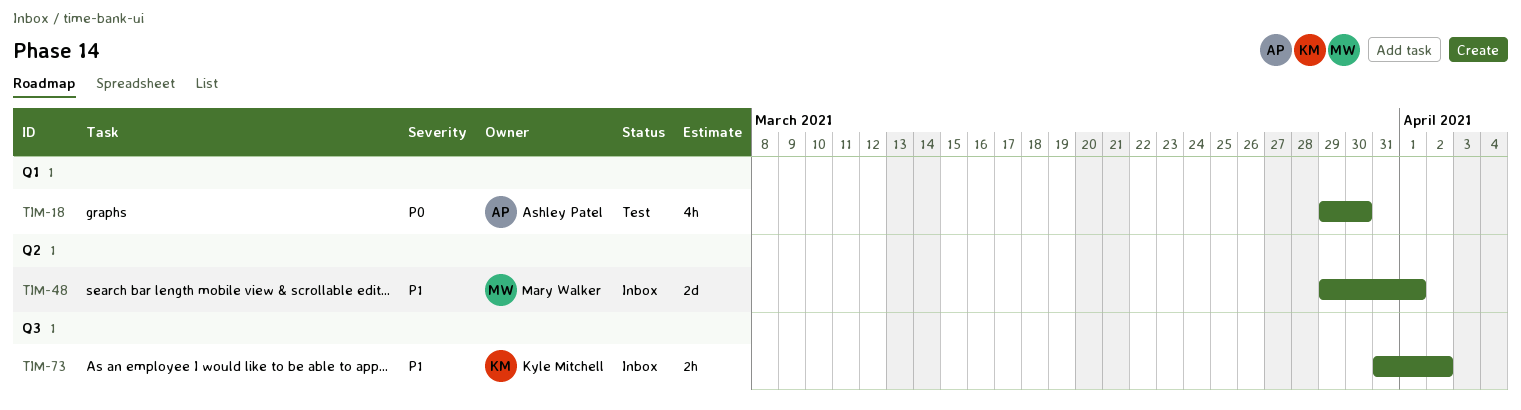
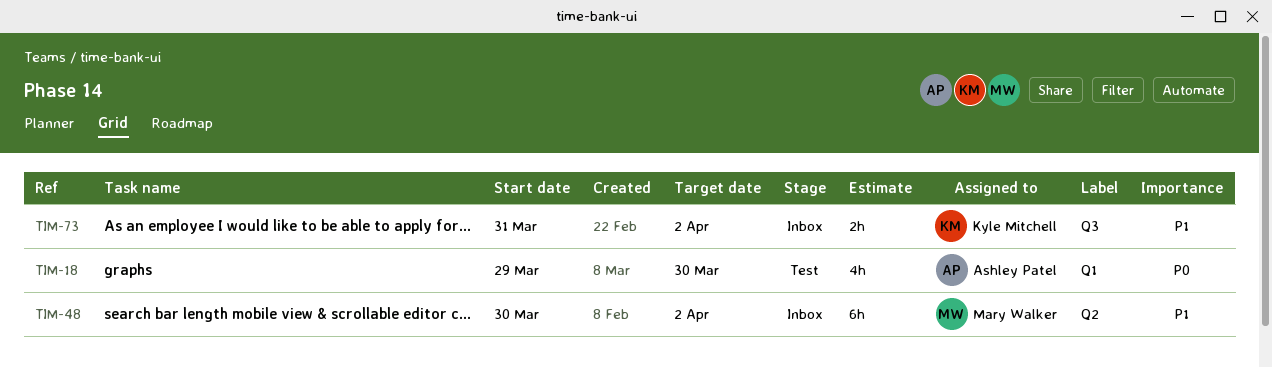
TIM-48, estimate: 2d -> 6h
TIM-48, start: Mar 29 -> Mar 30
TIM-48, due: Apr 1 -> Apr 2

